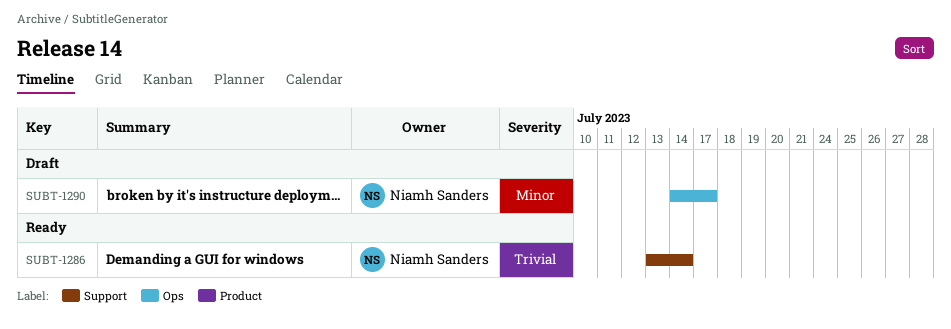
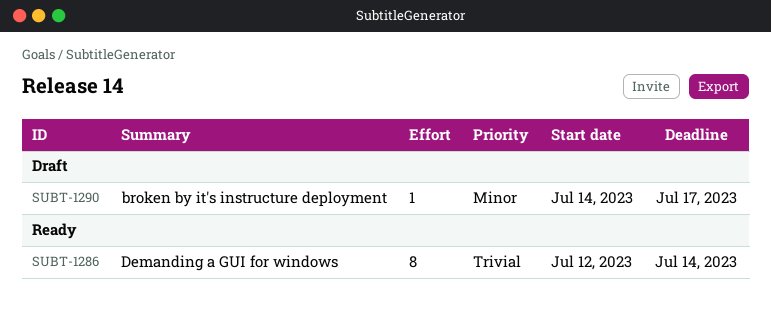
SUBT-1286, start: Jul 13 -> Jul 12

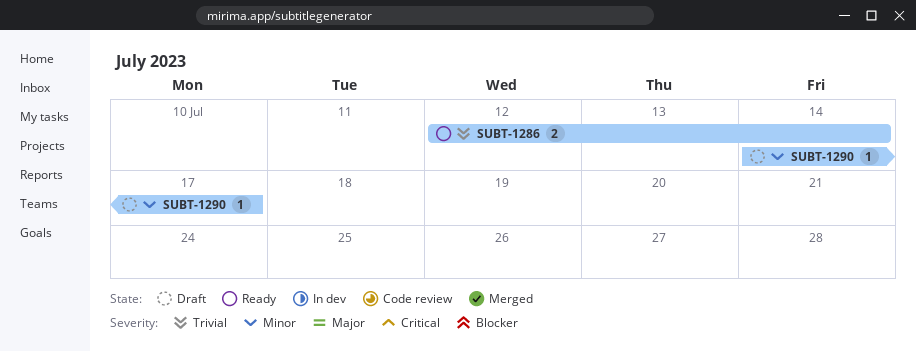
SUBT-1286, estimate: 8 -> 2

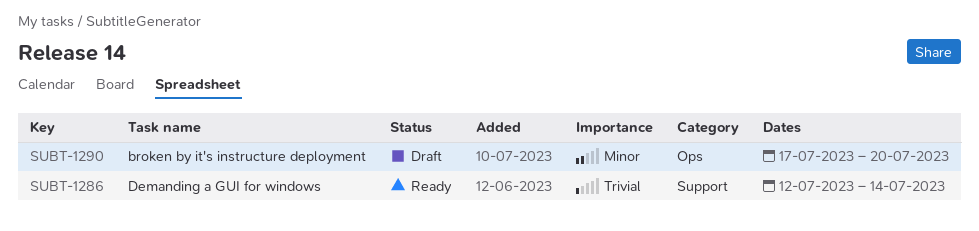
SUBT-1290, start: Jul 14 -> Jul 17
SUBT-1290, due: Jul 17 -> Jul 20

